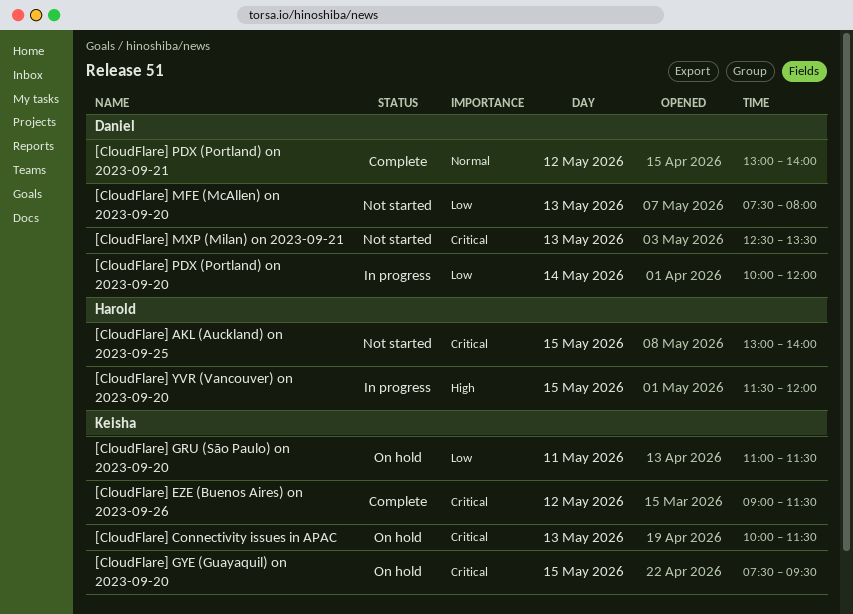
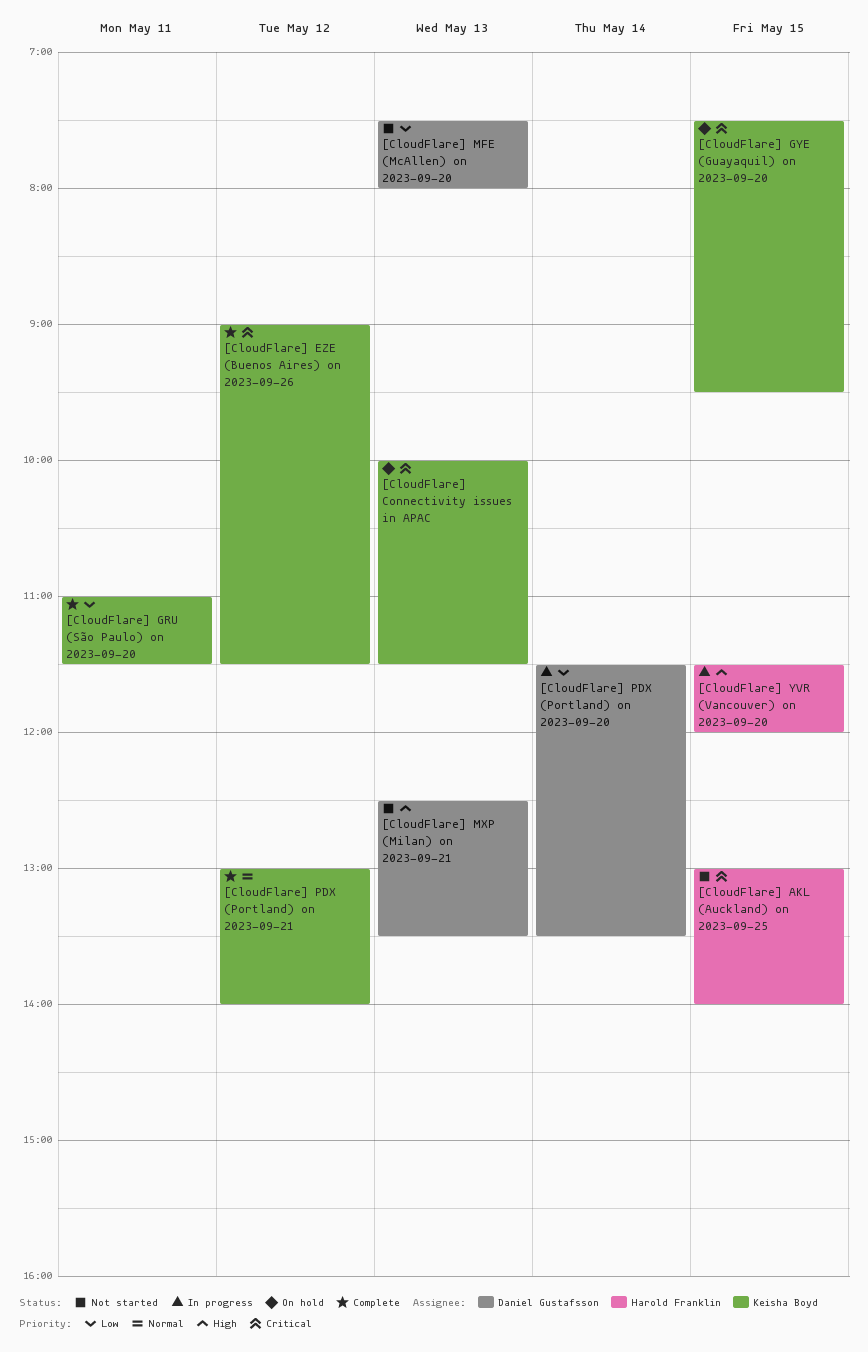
[CloudFlare] GRU (São Paulo) on 2023-09-20, status: On hold -> Complete
[CloudFlare] MXP (Milan) on 2023-09-21, priority: Critical -> High
[CloudFlare] PDX (Portland) on 2023-09-20, begins: 10:00 -> 11:30
[CloudFlare] PDX (Portland) on 2023-09-20, ends: 12:00 -> 13:30
[CloudFlare] PDX (Portland) on 2023-09-21, owner: Daniel Gustafsson -> Keisha Boyd

